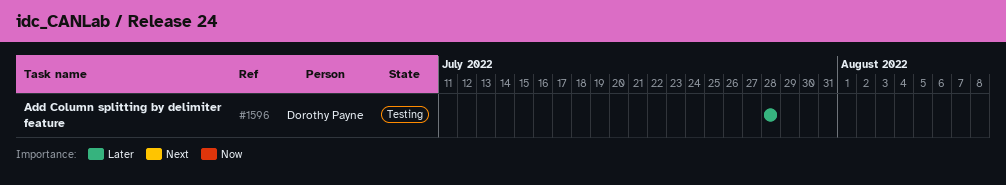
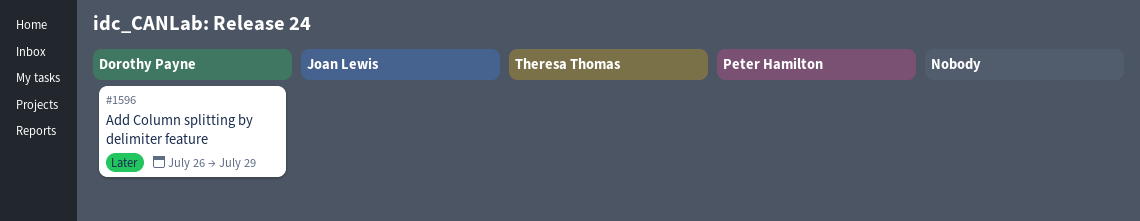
#1596, start: Jul 28 -> Jul 26
#1596, due: Jul 28 -> Jul 29

